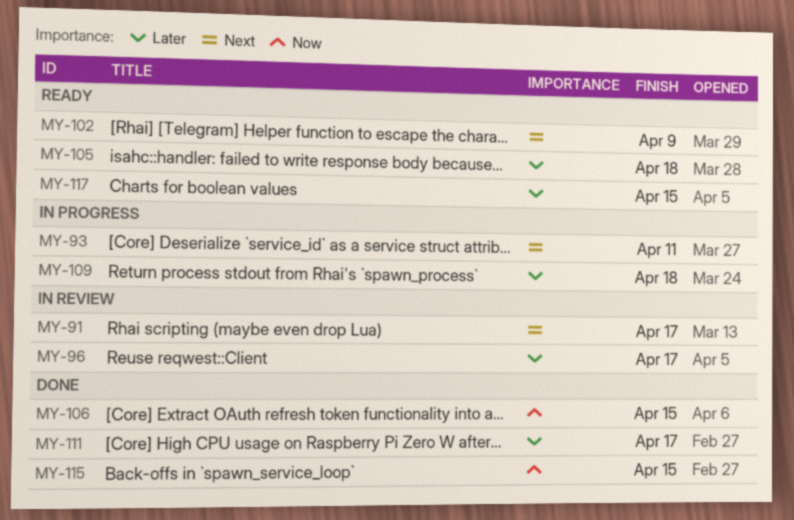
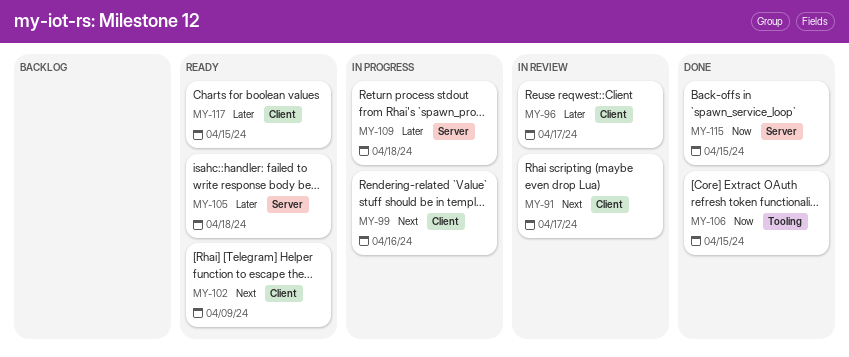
MY-93: present -> none
MY-99: none -> present
MY-111: present -> none

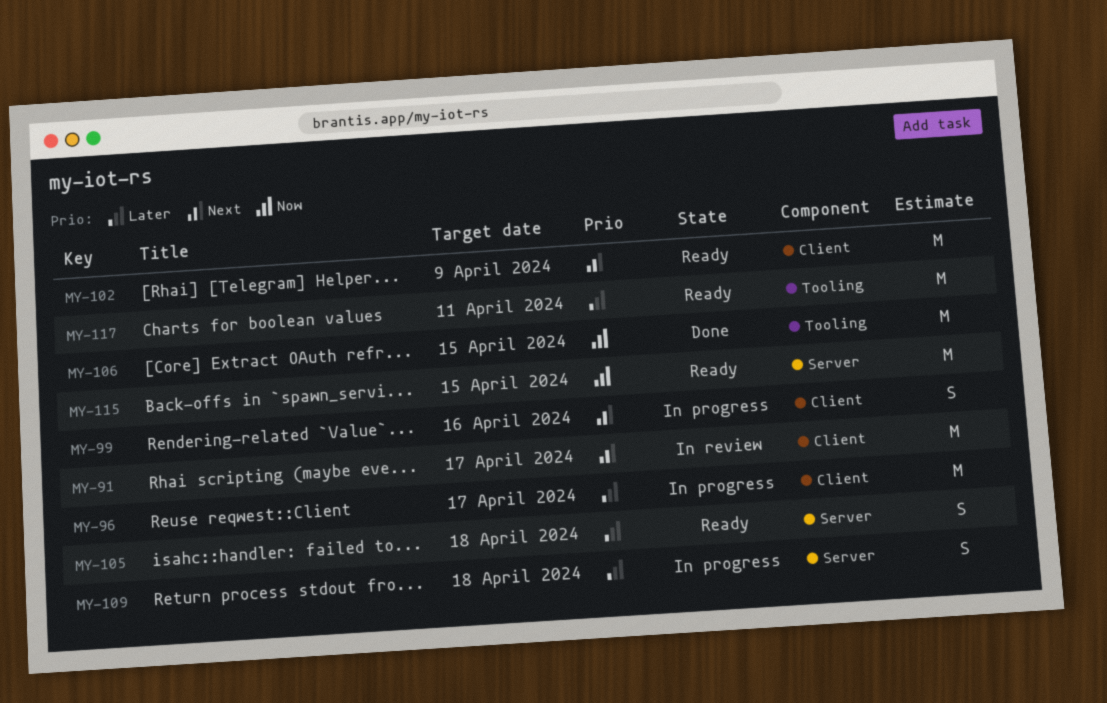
MY-96, status: In review -> In progress
MY-115, status: Done -> Ready
MY-117, label: Client -> Tooling
MY-117, due: Apr 15 -> Apr 11

